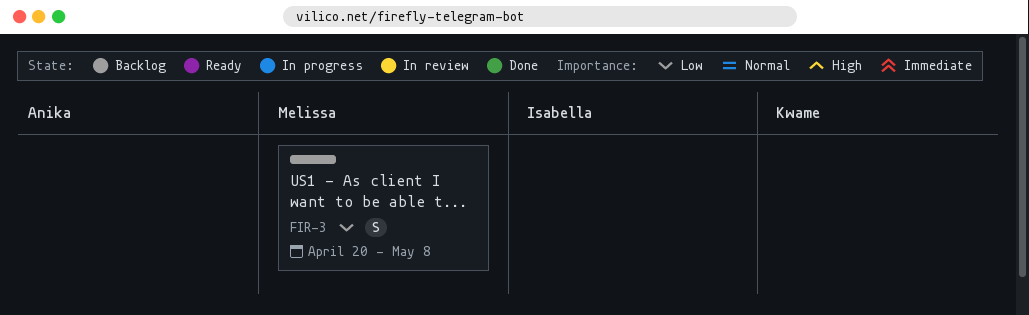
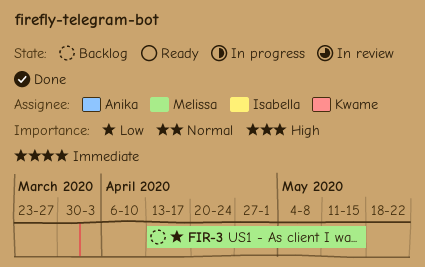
FIR-3, start: Apr 20 -> Apr 13
FIR-3, due: May 8 -> May 15

